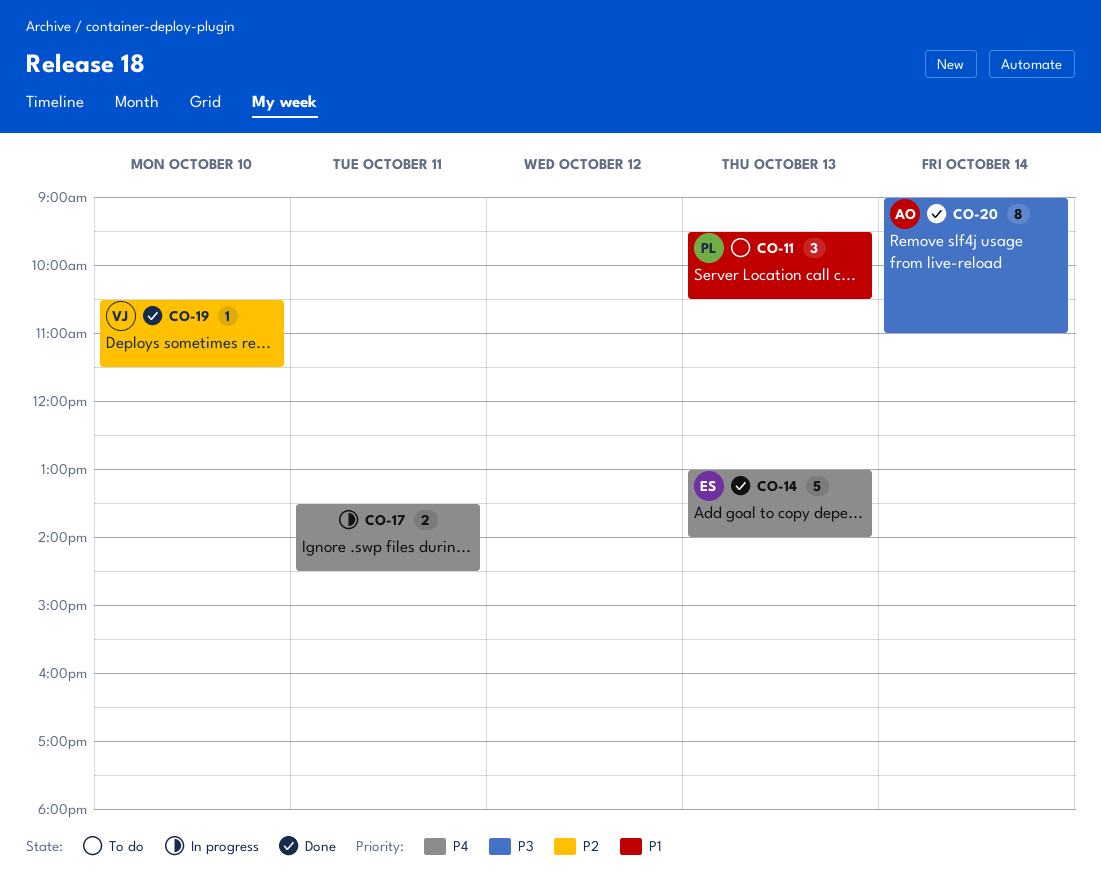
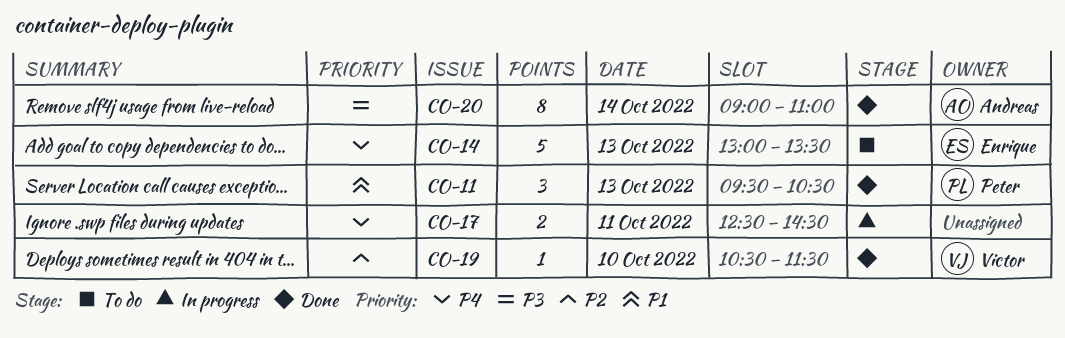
CO-11, status: To do -> Done
CO-14, status: Done -> To do
CO-14, ends: 14:00 -> 13:30
CO-17, begins: 13:30 -> 12:30

